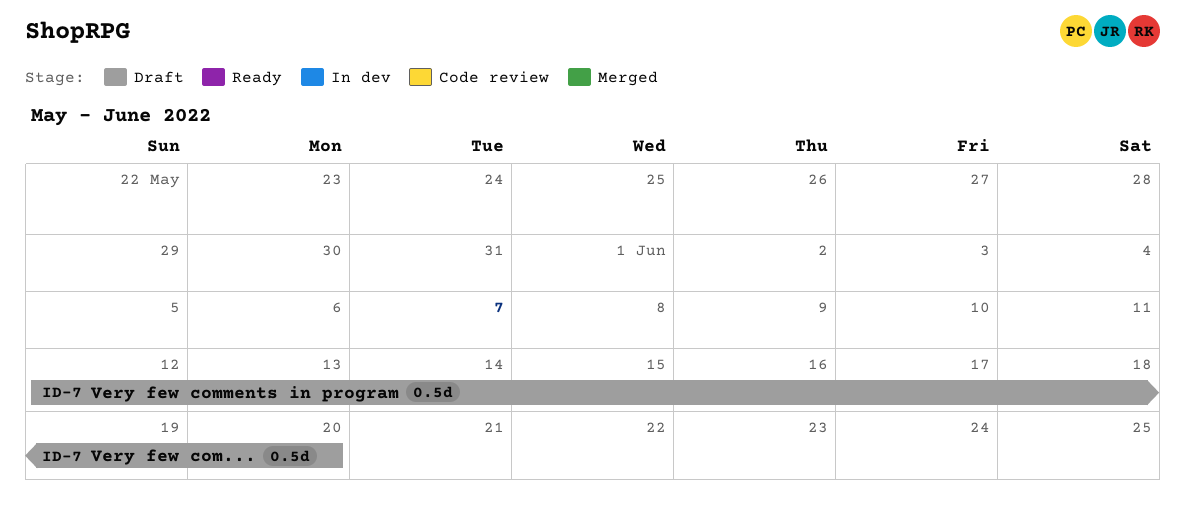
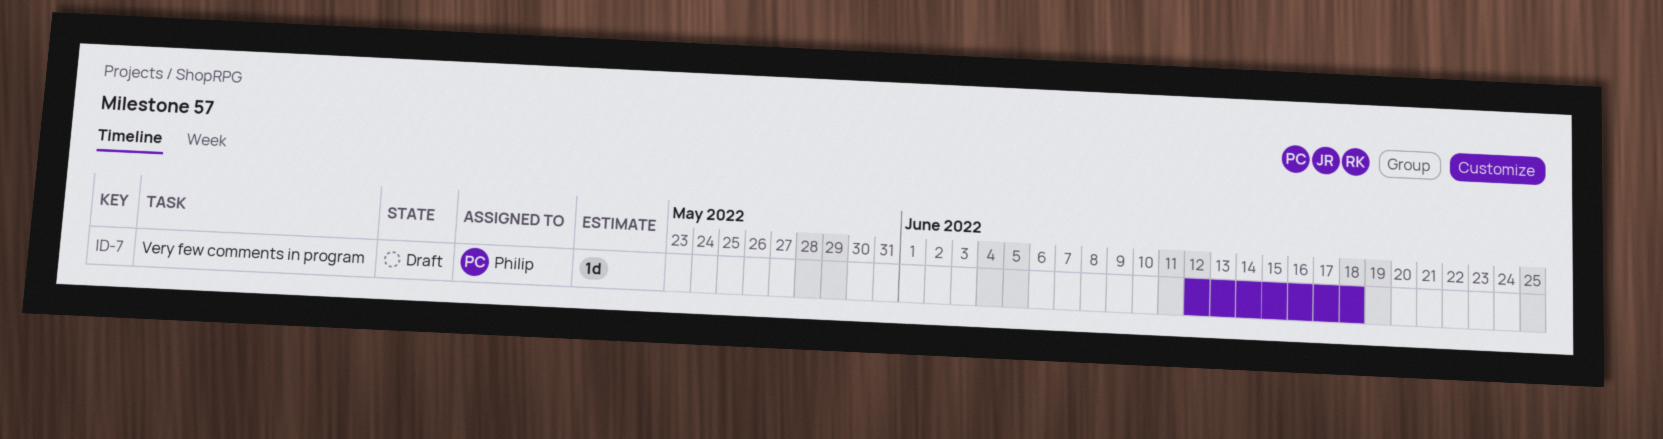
ID-7, estimate: 0.5d -> 1d
ID-7, due: Jun 20 -> Jun 18

